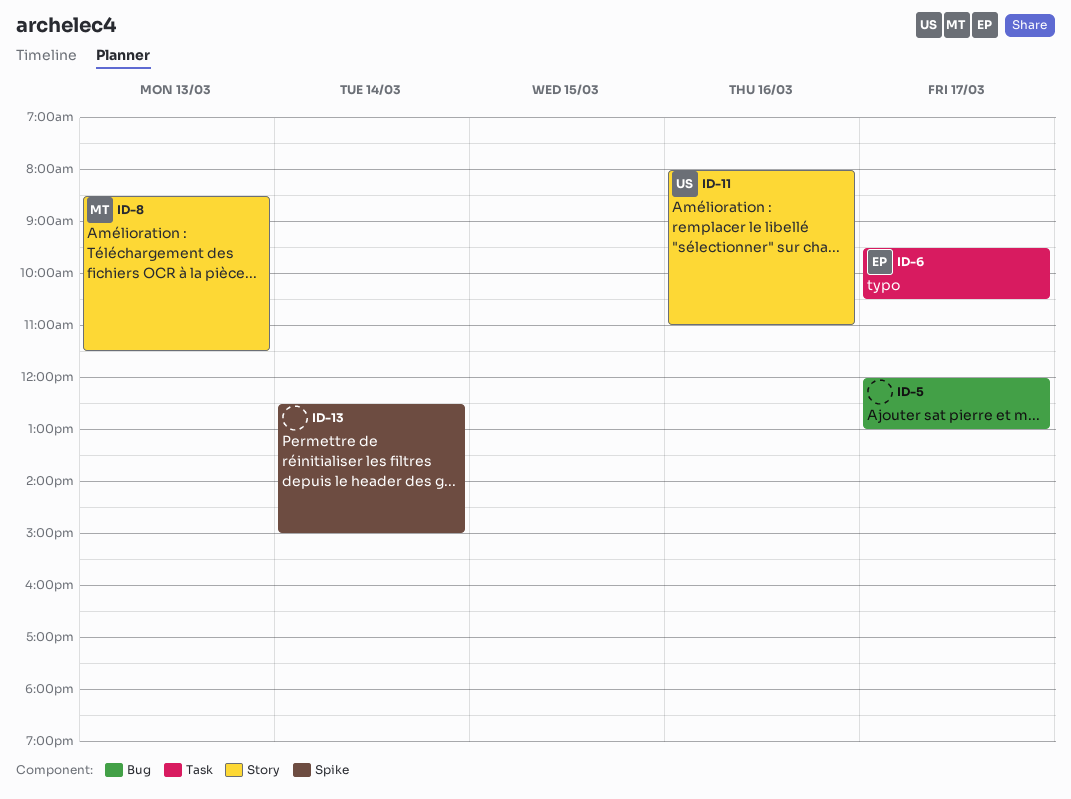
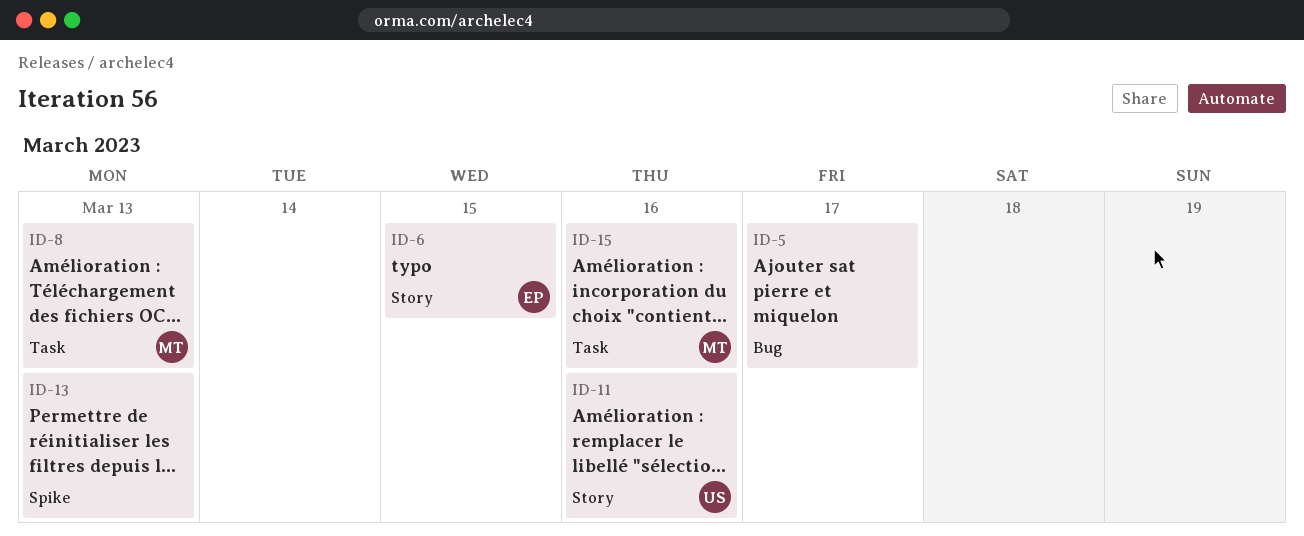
ID-6, label: Task -> Story
ID-6, day: Mar 17 -> Mar 15
ID-8, label: Story -> Task
ID-13, day: Mar 14 -> Mar 13
ID-15: none -> present

